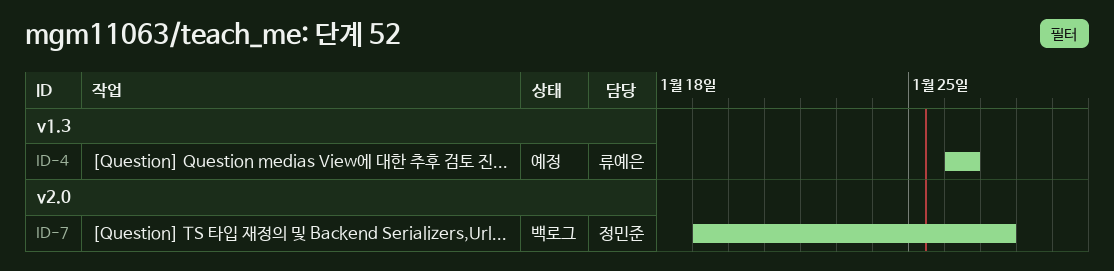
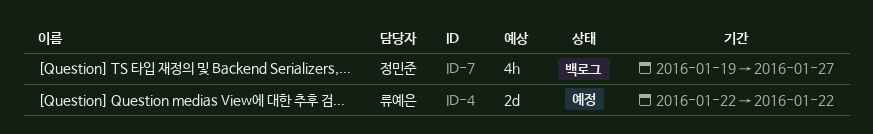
ID-4, start: Jan 26 -> Jan 22
ID-4, due: Jan 26 -> Jan 22

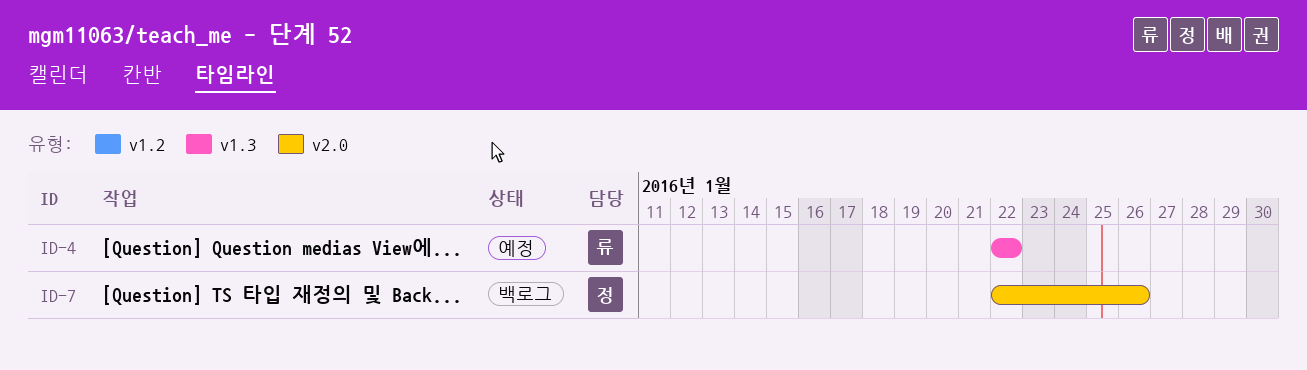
ID-7, start: Jan 19 -> Jan 22
ID-7, due: Jan 27 -> Jan 26

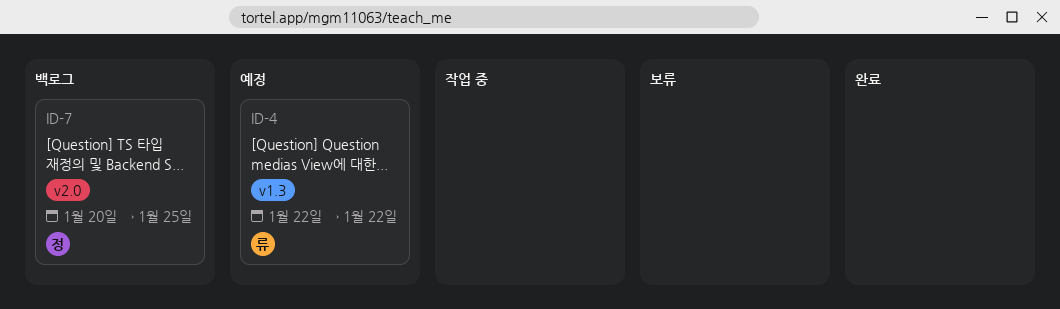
ID-7, start: Jan 22 -> Jan 20
ID-7, due: Jan 26 -> Jan 25

